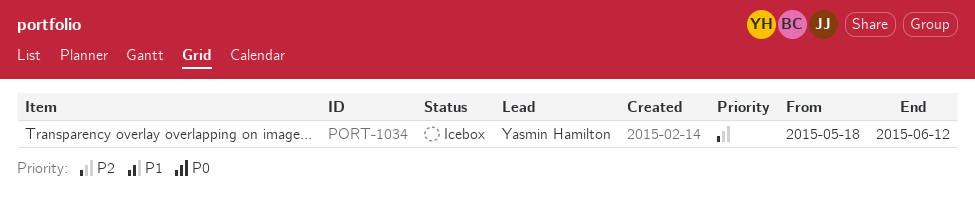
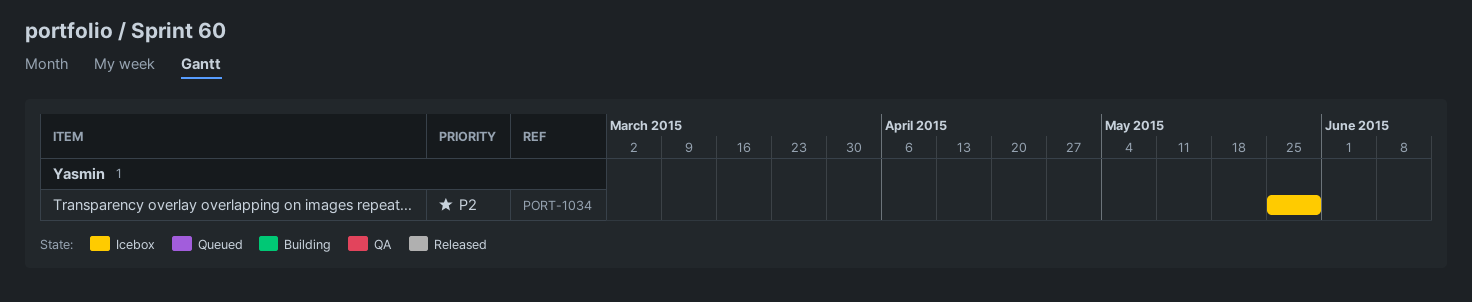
PORT-1034, start: May 18 -> May 25
PORT-1034, due: Jun 12 -> May 29

